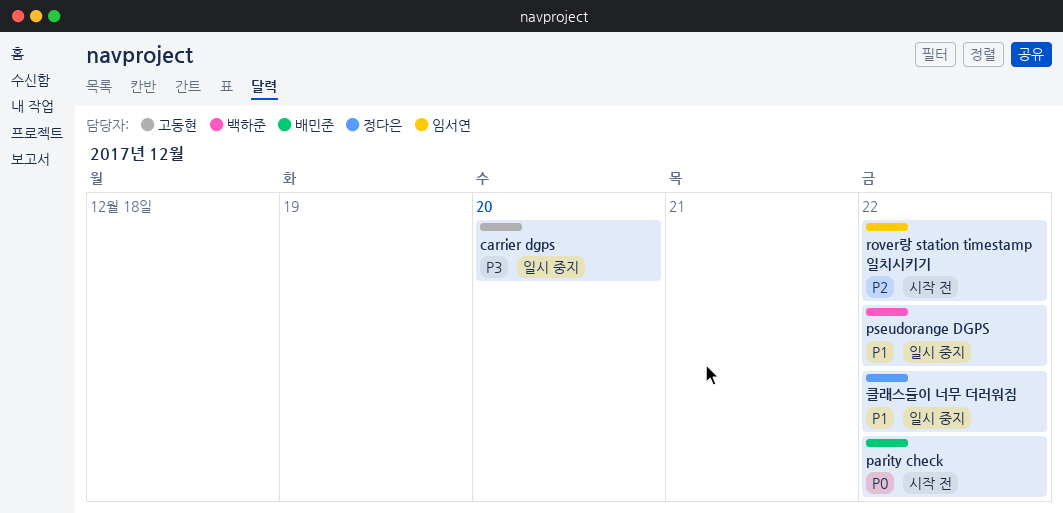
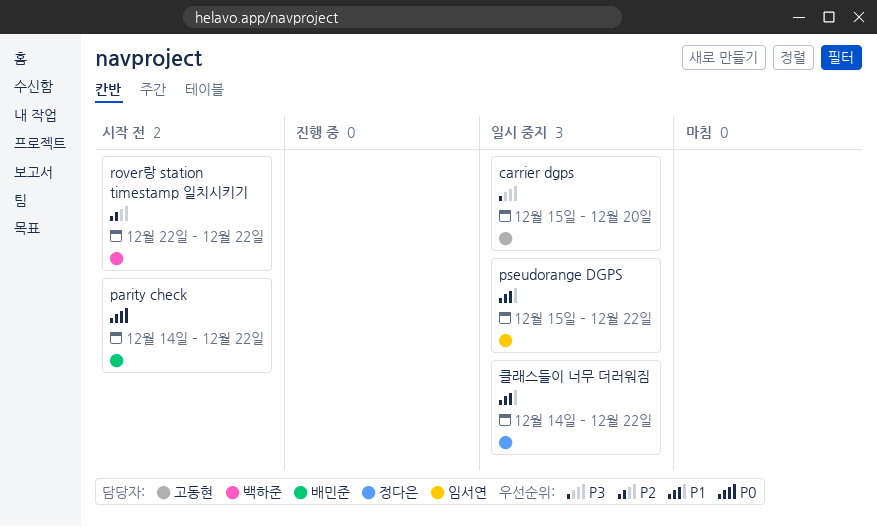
pseudorange DGPS, owner: 백하준 -> 임서연
rover랑 station timestamp 일치시키기, owner: 임서연 -> 백하준

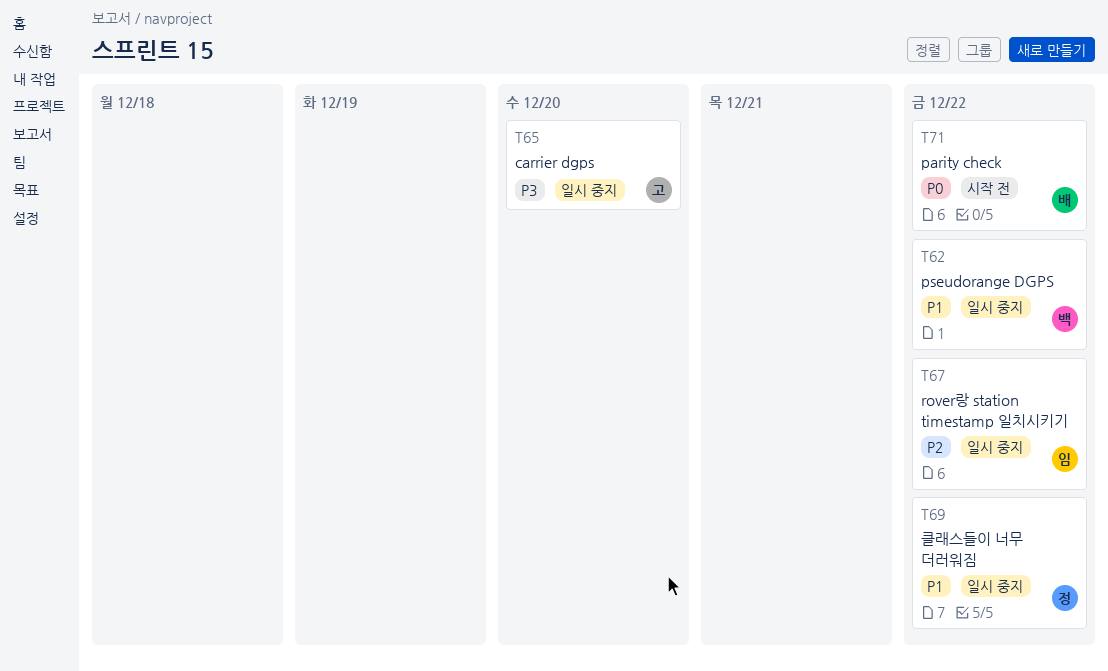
pseudorange DGPS, owner: 임서연 -> 백하준
rover랑 station timestamp 일치시키기, status: 시작 전 -> 일시 중지
rover랑 station timestamp 일치시키기, owner: 백하준 -> 임서연

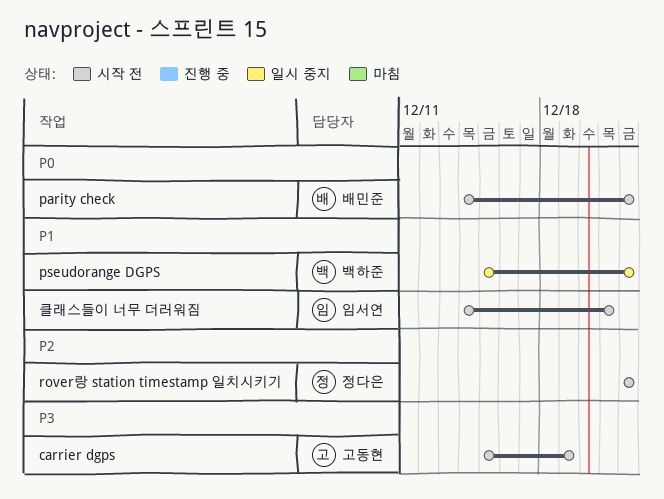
carrier dgps, status: 일시 중지 -> 시작 전
carrier dgps, due: Dec 20 -> Dec 19
rover랑 station timestamp 일치시키기, status: 일시 중지 -> 시작 전
rover랑 station timestamp 일치시키기, owner: 임서연 -> 정다은
클래스들이 너무 더러워짐, status: 일시 중지 -> 시작 전
클래스들이 너무 더러워짐, owner: 정다은 -> 임서연
클래스들이 너무 더러워짐, due: Dec 22 -> Dec 21

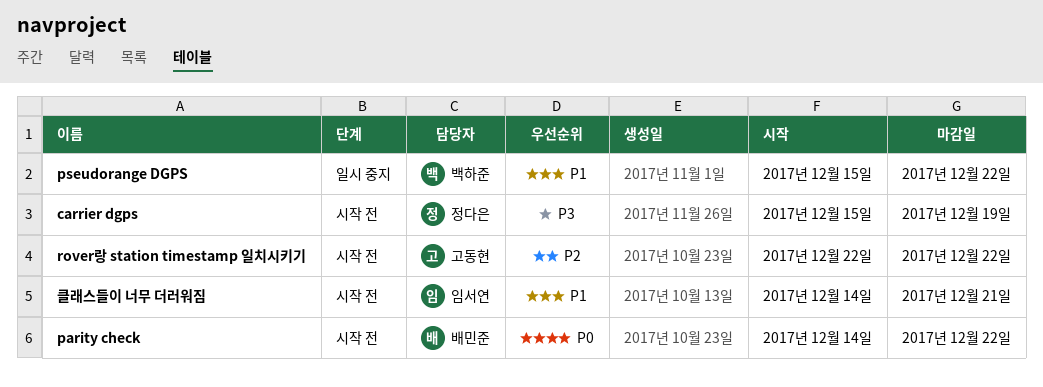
carrier dgps, owner: 고동현 -> 정다은
rover랑 station timestamp 일치시키기, owner: 정다은 -> 고동현

